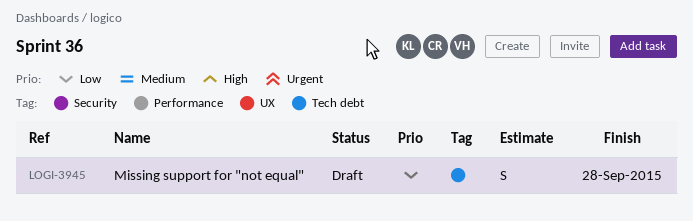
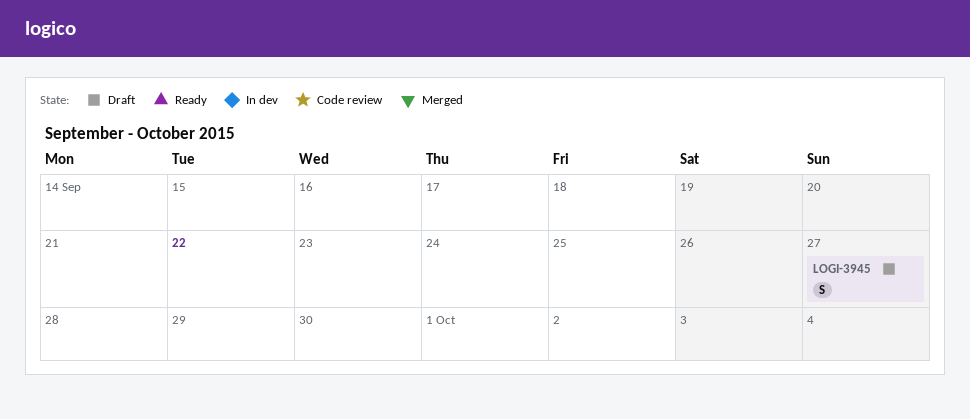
LOGI-3945, due: Sep 28 -> Sep 27

